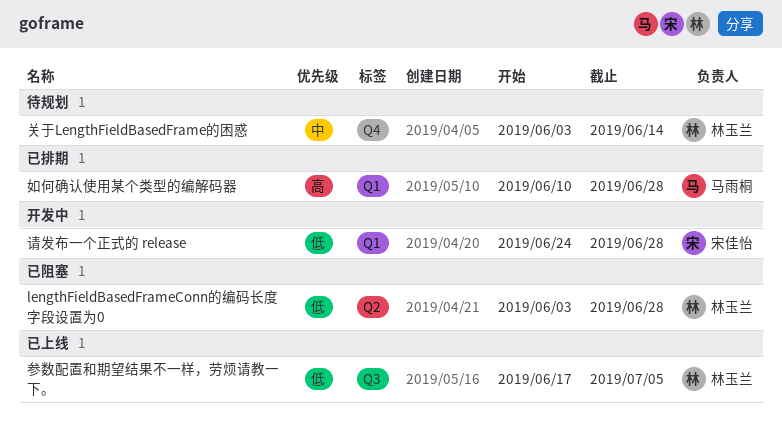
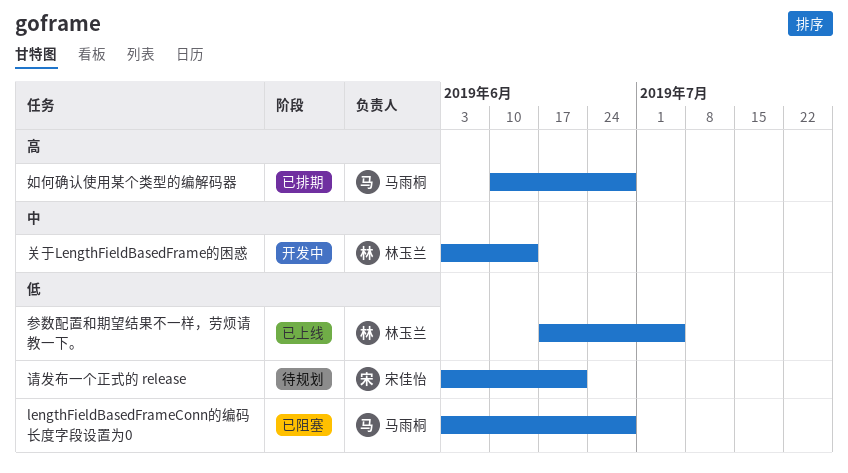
lengthFieldBasedFrameConn的编码长度字段设置为0, owner: 林玉兰 -> 马雨桐
关于LengthFieldBasedFrame的困惑, status: 待规划 -> 开发中
请发布一个正式的 release, status: 开发中 -> 待规划
请发布一个正式的 release, start: Jun 24 -> Jun 3
请发布一个正式的 release, due: Jun 28 -> Jun 21

